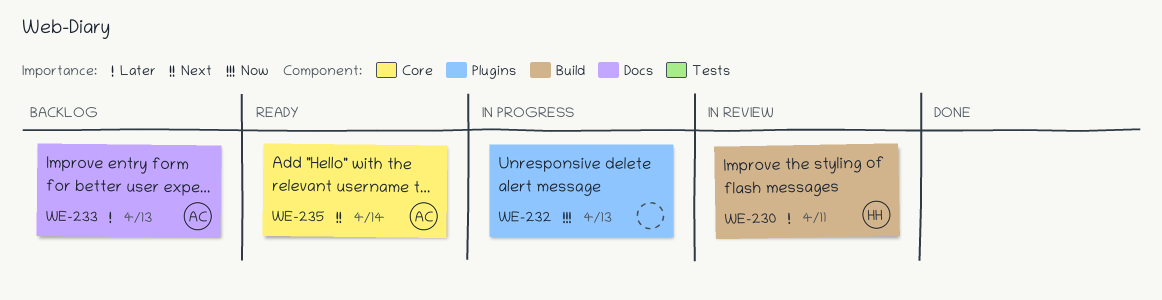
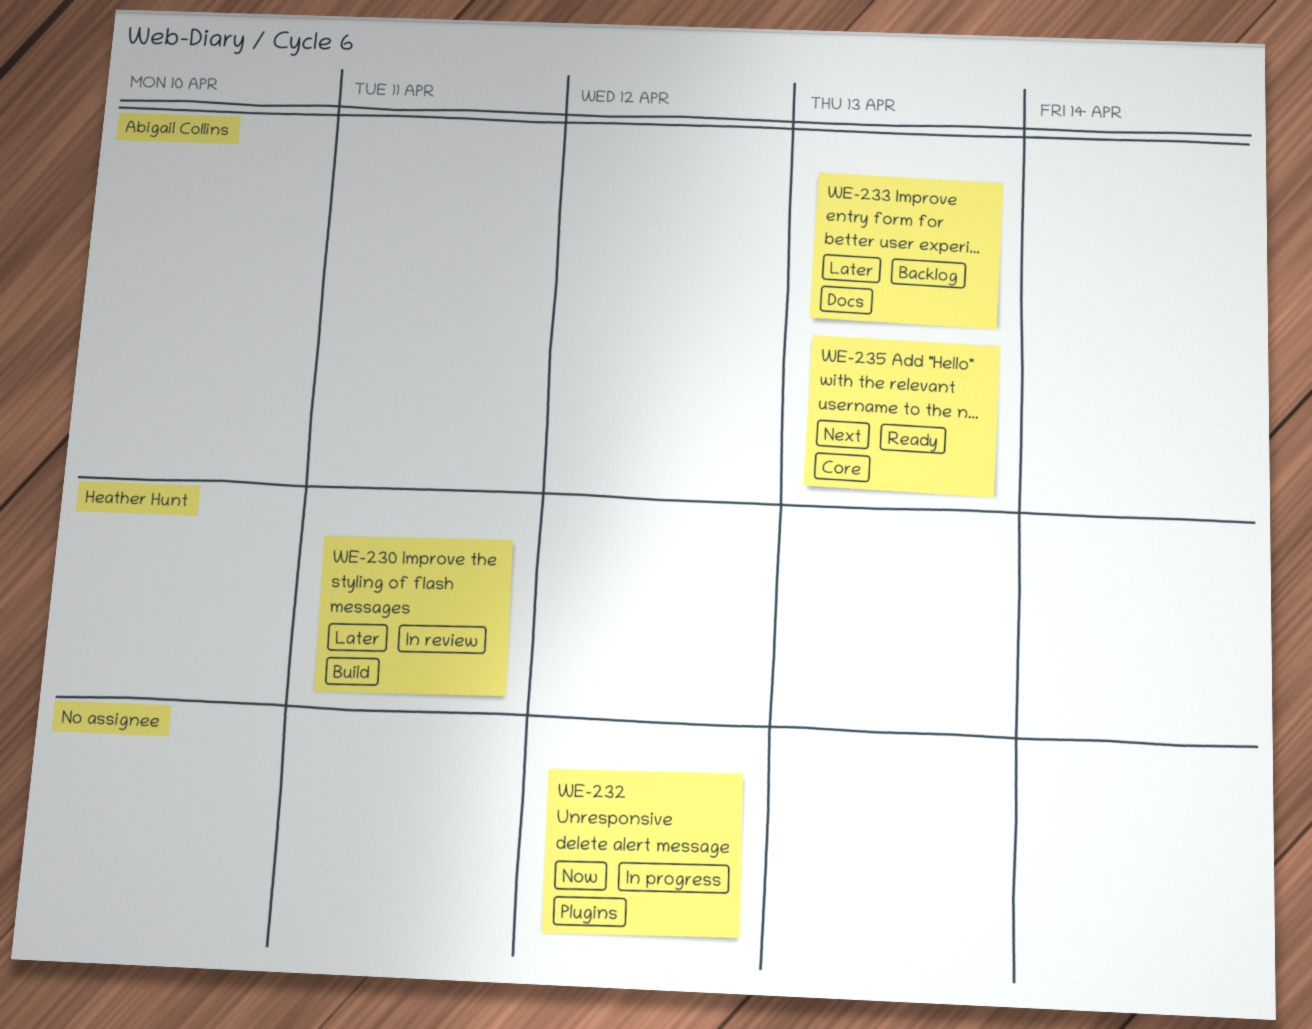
WE-232, due: Apr 13 -> Apr 12
WE-235, due: Apr 14 -> Apr 13

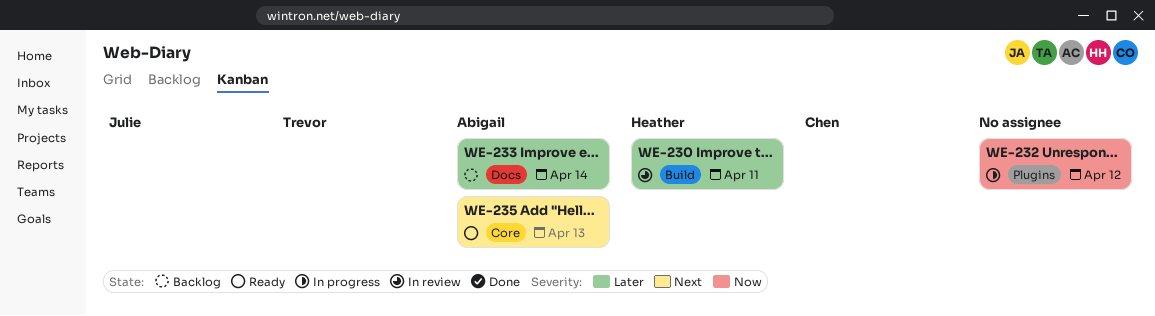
WE-233, due: Apr 13 -> Apr 14

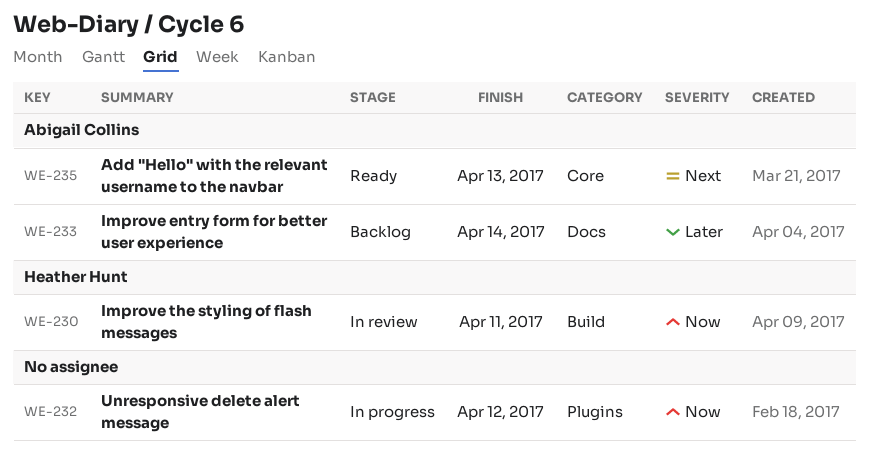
WE-230, priority: Later -> Now

